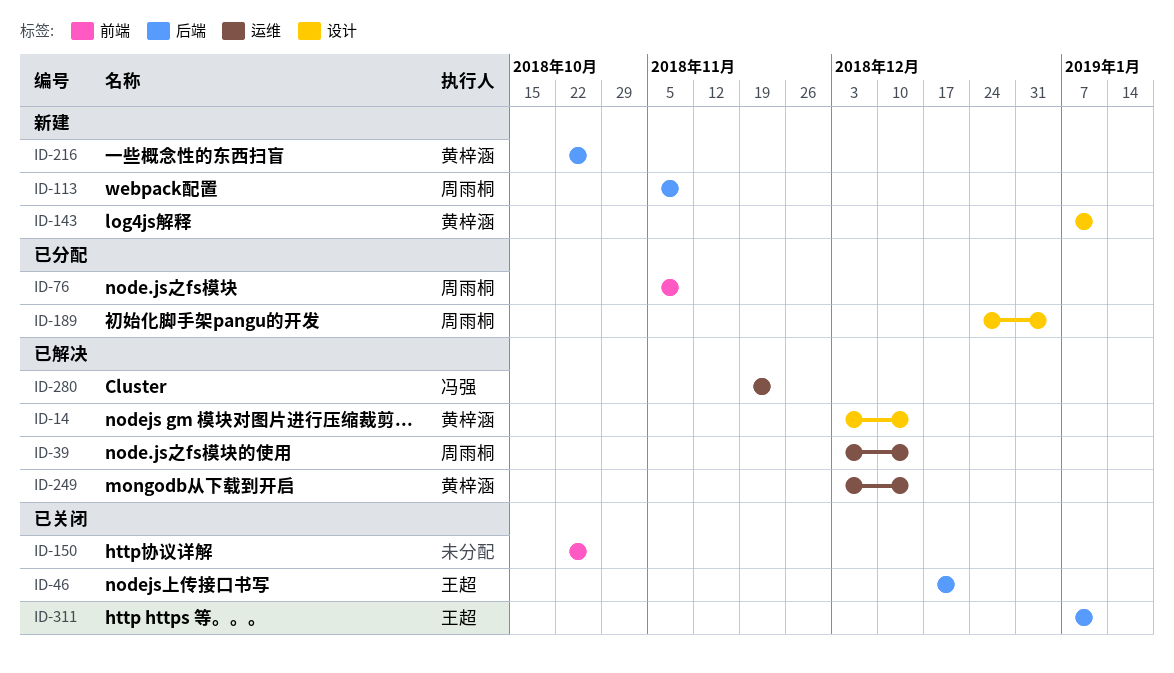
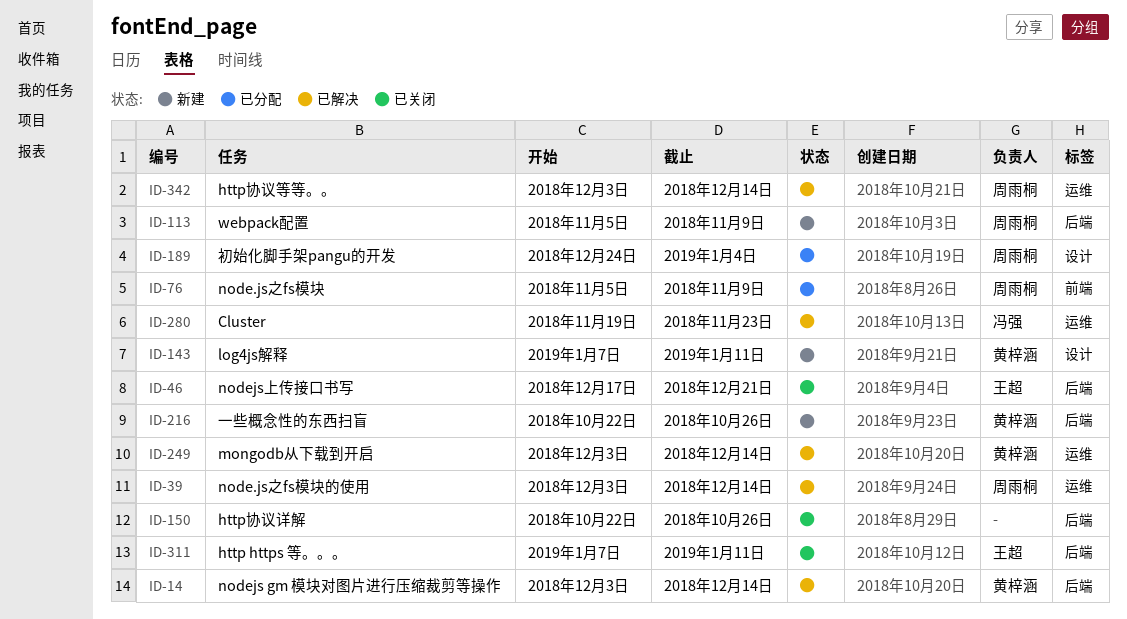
ID-14, label: 设计 -> 后端
ID-150, label: 前端 -> 后端
ID-342: none -> present

